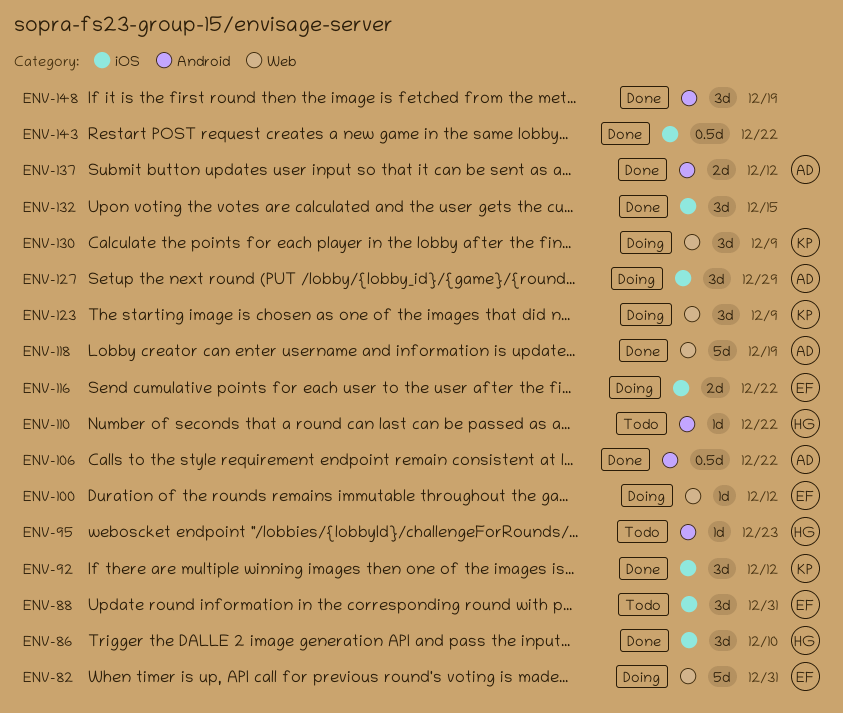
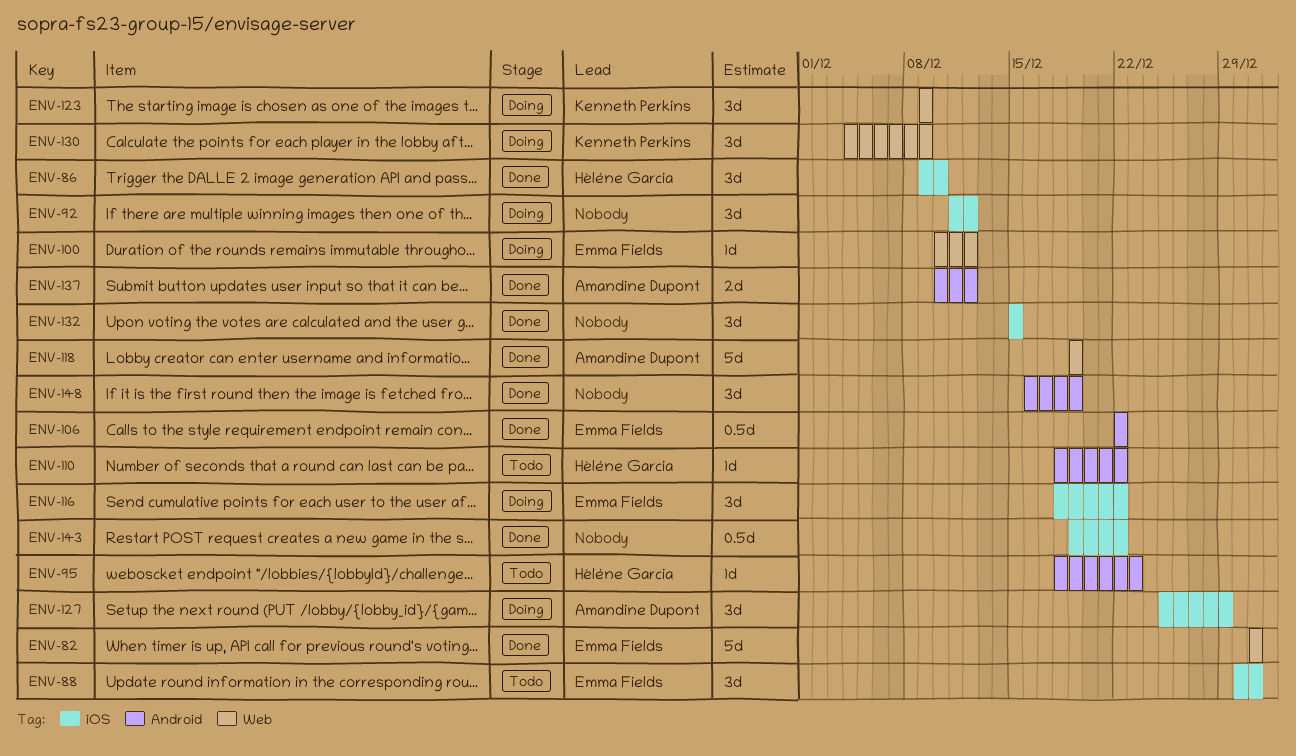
ENV-82, status: Doing -> Done
ENV-92, status: Done -> Doing
ENV-92, owner: Kenneth Perkins -> none
ENV-106, owner: Amandine Dupont -> Emma Fields
ENV-116, estimate: 2d -> 3d

